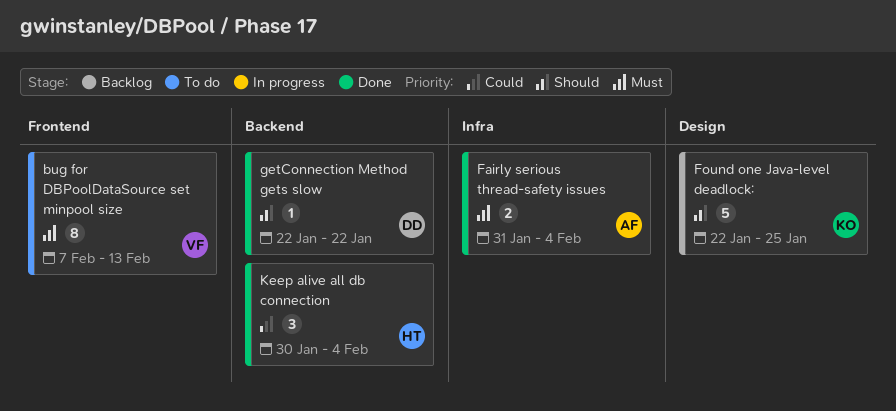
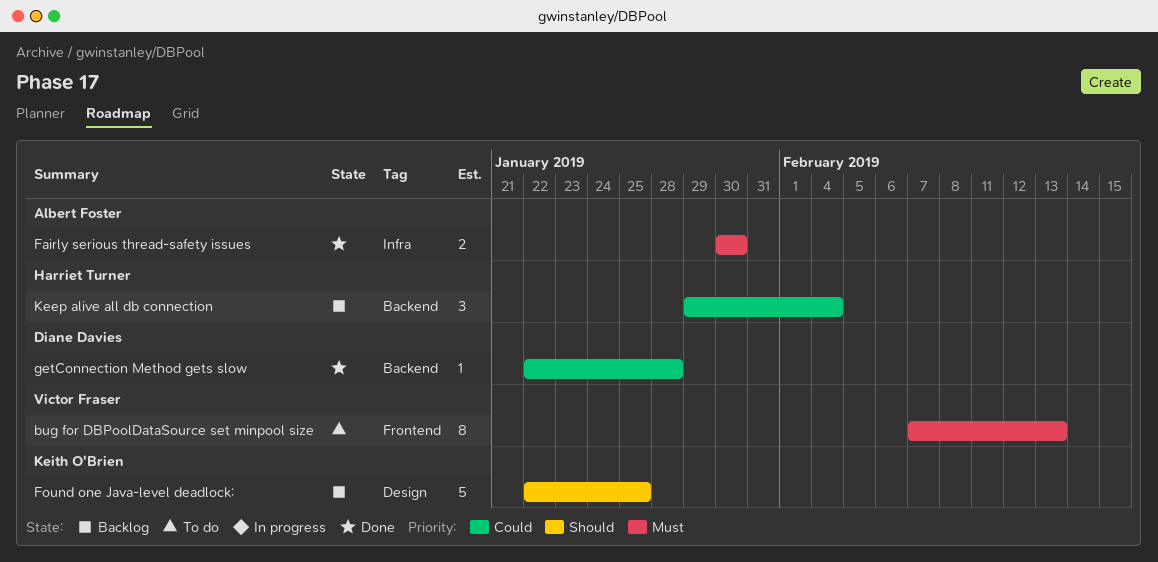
Fairly serious thread-safety issues, start: Jan 31 -> Jan 30
Fairly serious thread-safety issues, due: Feb 4 -> Jan 30
getConnection Method gets slow, priority: Should -> Could
getConnection Method gets slow, due: Jan 22 -> Jan 28
Keep alive all db connection, status: Done -> Backlog
Keep alive all db connection, start: Jan 30 -> Jan 29

